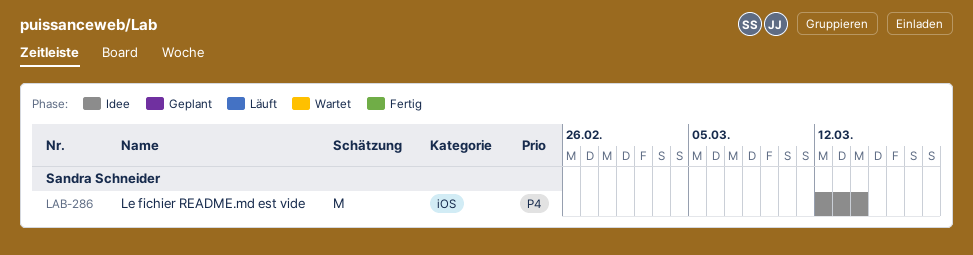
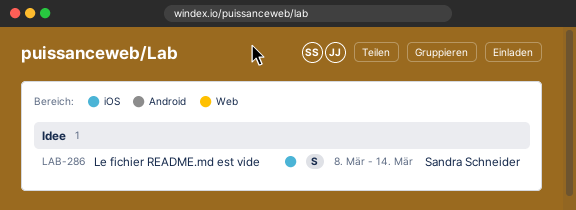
LAB-286, estimate: M -> S
LAB-286, start: Mar 12 -> Mar 8

